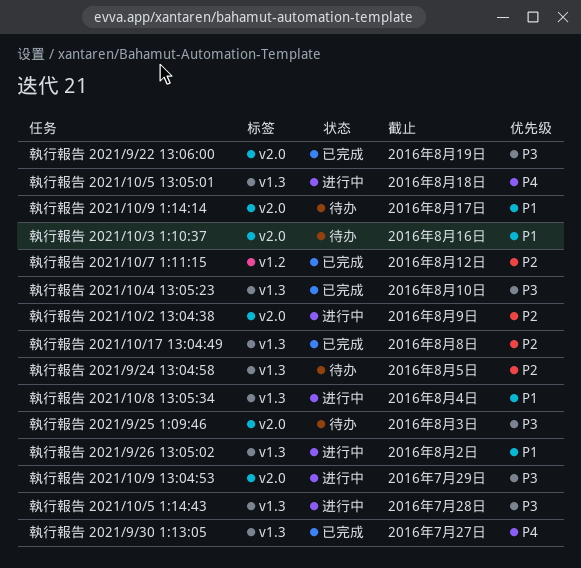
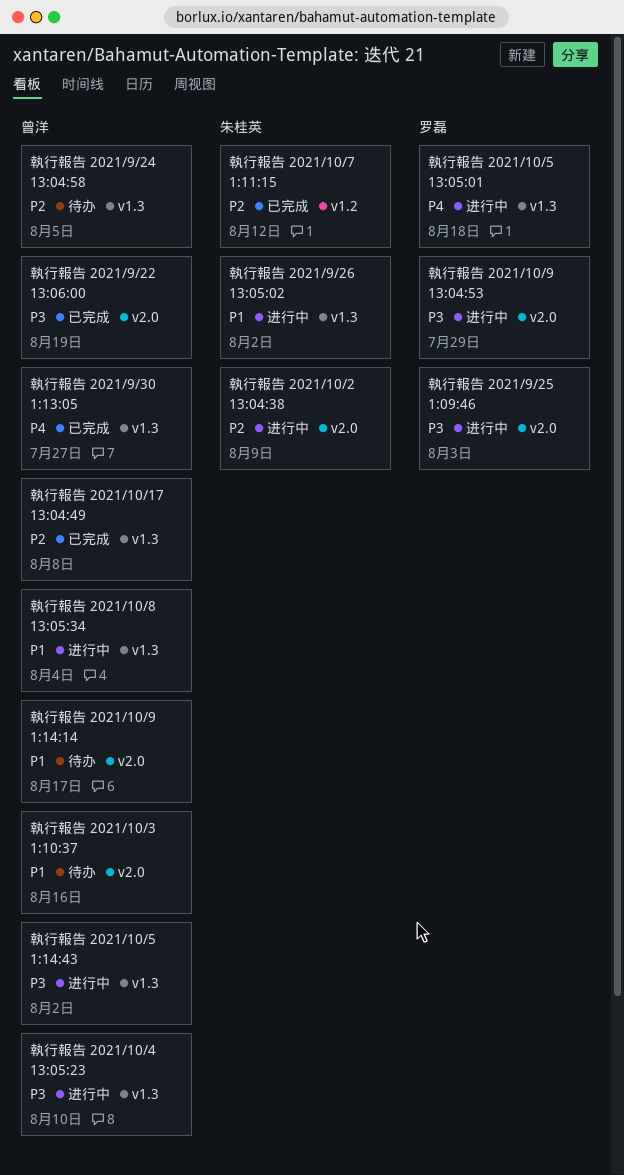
執行報告 2021/10/4 13:05:23, status: 已完成 -> 进行中
執行報告 2021/10/5 1:14:43, due: Jul 28 -> Aug 2
執行報告 2021/9/25 1:09:46, status: 待办 -> 进行中

